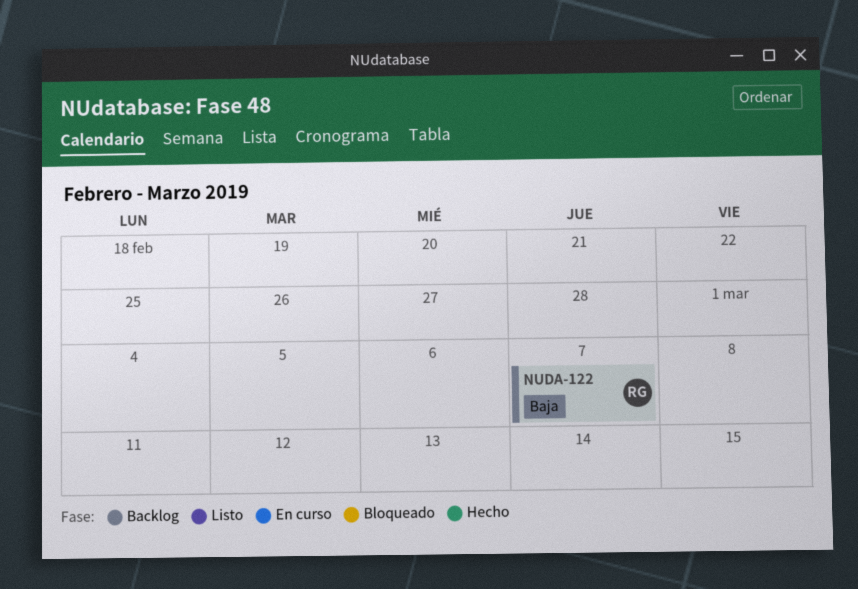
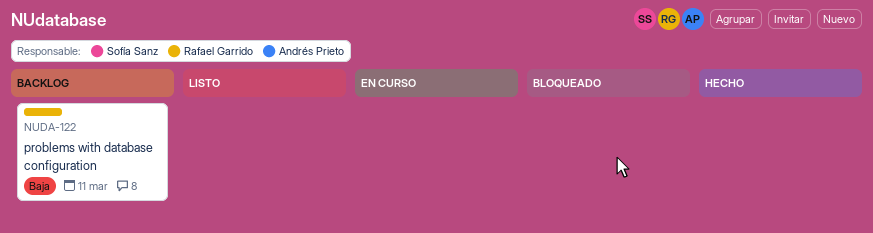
NUDA-122, due: Mar 7 -> Mar 11

